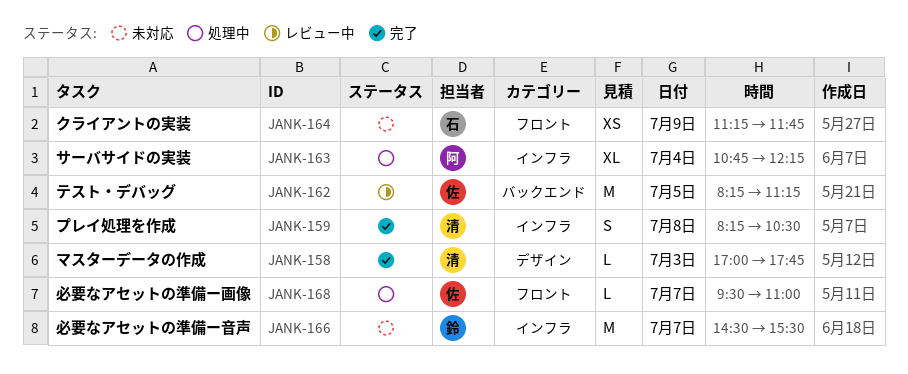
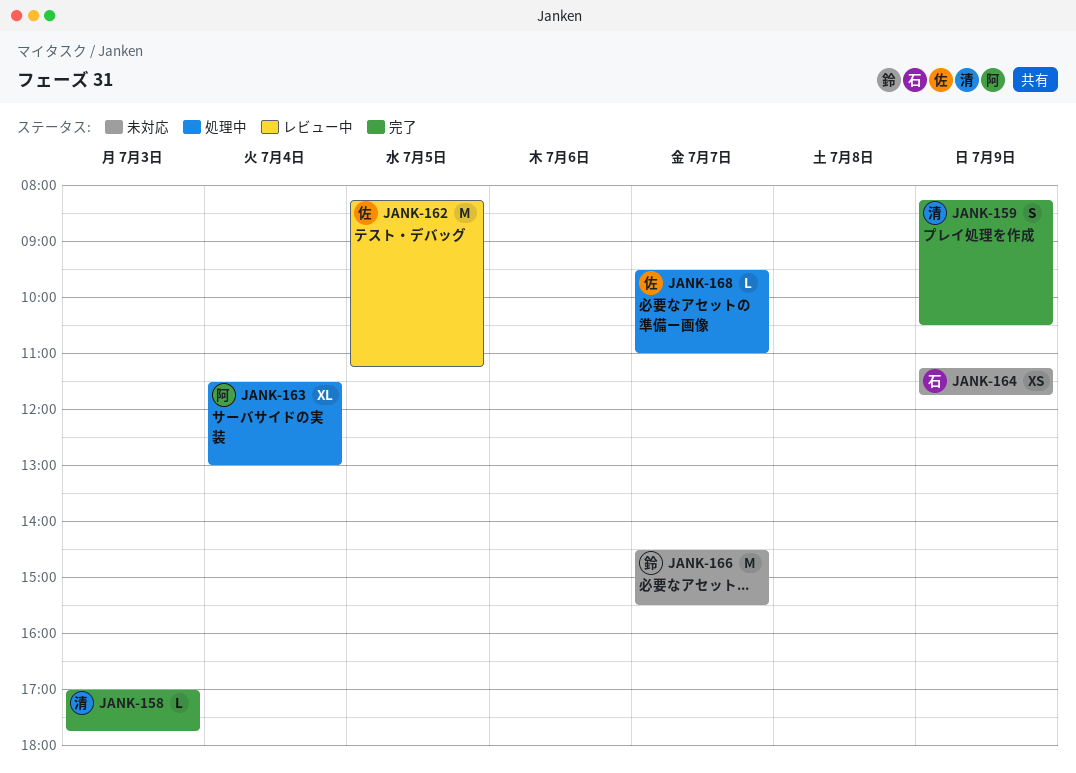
JANK-159, day: Jul 8 -> Jul 9
JANK-163, begins: 10:45 -> 11:30
JANK-163, ends: 12:15 -> 13:00

